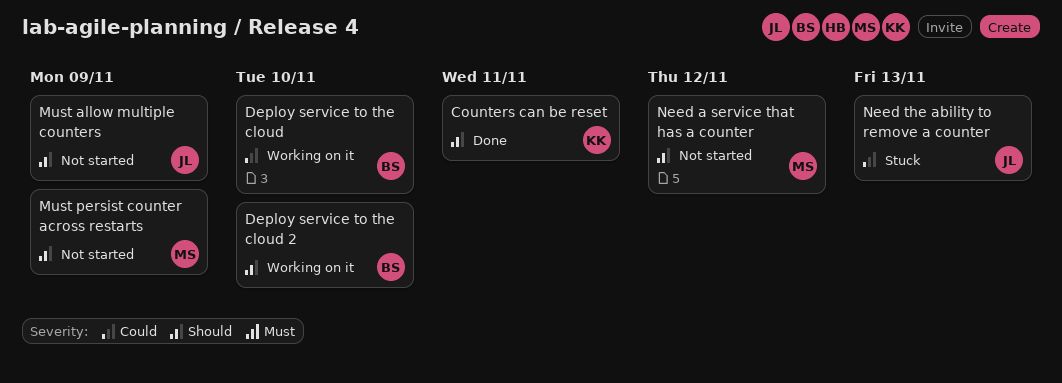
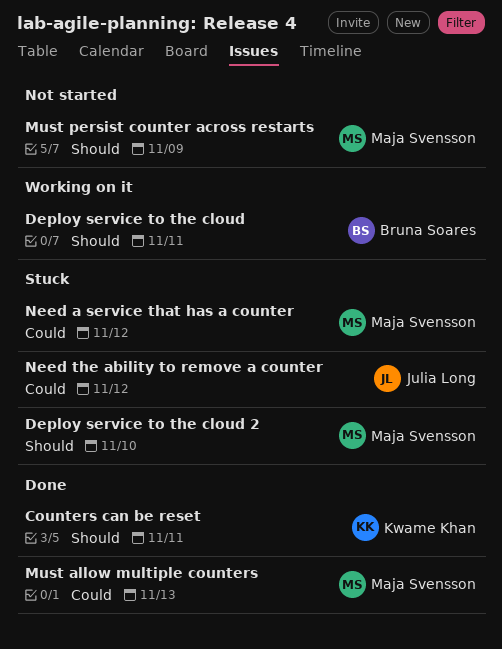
Deploy service to the cloud, priority: Could -> Should
Deploy service to the cloud, due: Nov 10 -> Nov 11
Deploy service to the cloud 2, status: Working on it -> Stuck
Deploy service to the cloud 2, owner: Bruna Soares -> Maja Svensson
Must allow multiple counters, status: Not started -> Done
Must allow multiple counters, owner: Julia Long -> Maja Svensson
Must allow multiple counters, priority: Should -> Could
Must allow multiple counters, due: Nov 9 -> Nov 13
Need a service that has a counter, status: Not started -> Stuck
Need a service that has a counter, priority: Should -> Could
Need the ability to remove a counter, due: Nov 13 -> Nov 12

